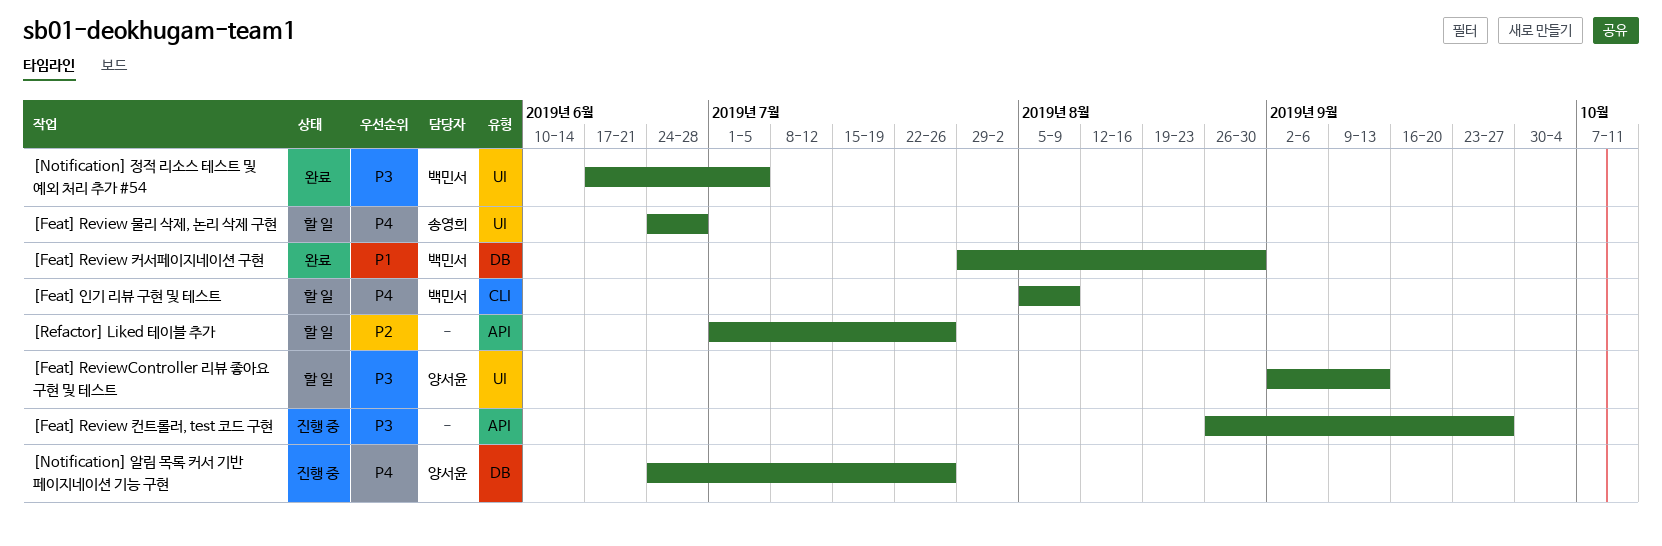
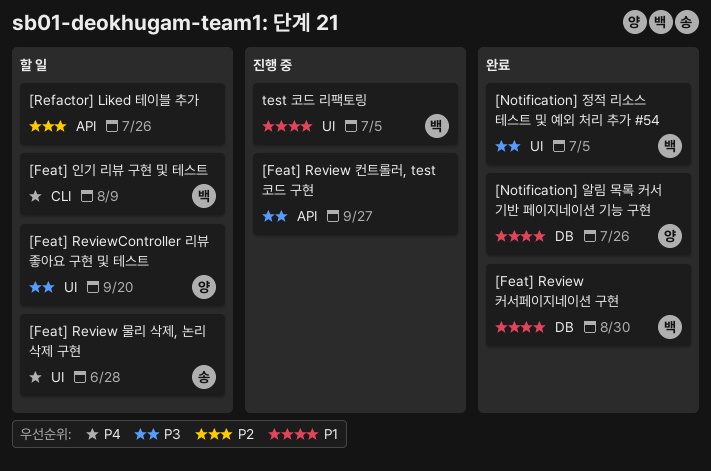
[Feat] ReviewController 리뷰 좋아요 구현 및 테스트, due: Sep 13 -> Sep 20
[Notification] 알림 목록 커서 기반 페이지네이션 기능 구현, status: 진행 중 -> 완료
[Notification] 알림 목록 커서 기반 페이지네이션 기능 구현, priority: P4 -> P1
test 코드 리팩토링: none -> present

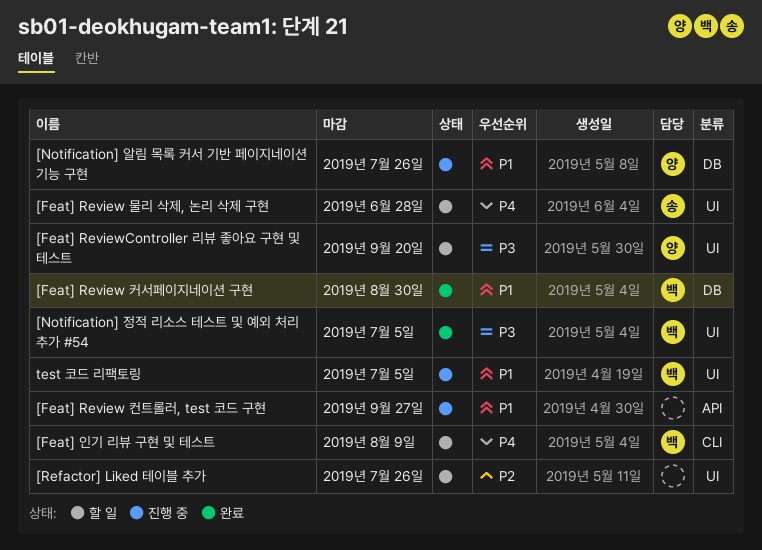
[Feat] Review 컨트롤러, test 코드 구현, priority: P3 -> P1
[Notification] 알림 목록 커서 기반 페이지네이션 기능 구현, status: 완료 -> 진행 중
[Refactor] Liked 테이블 추가, label: API -> UI

